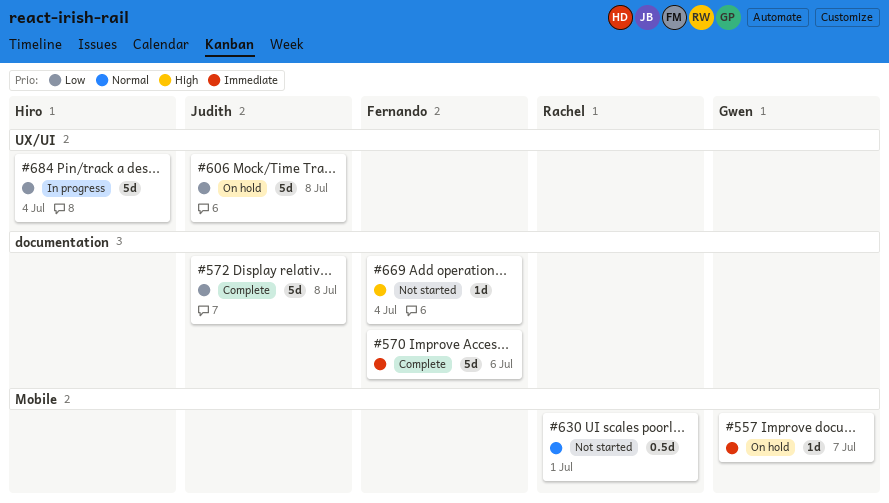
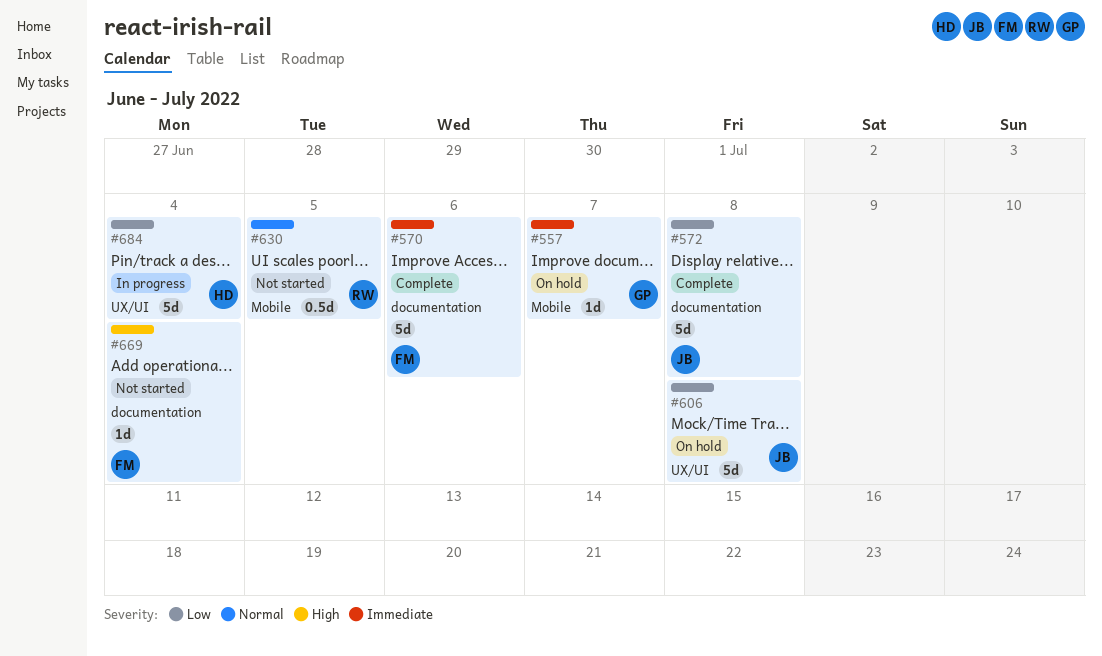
#630, due: Jul 1 -> Jul 5

